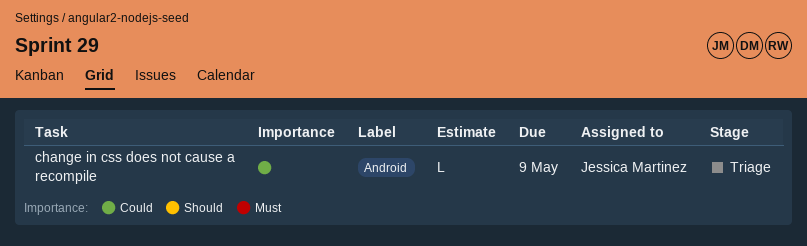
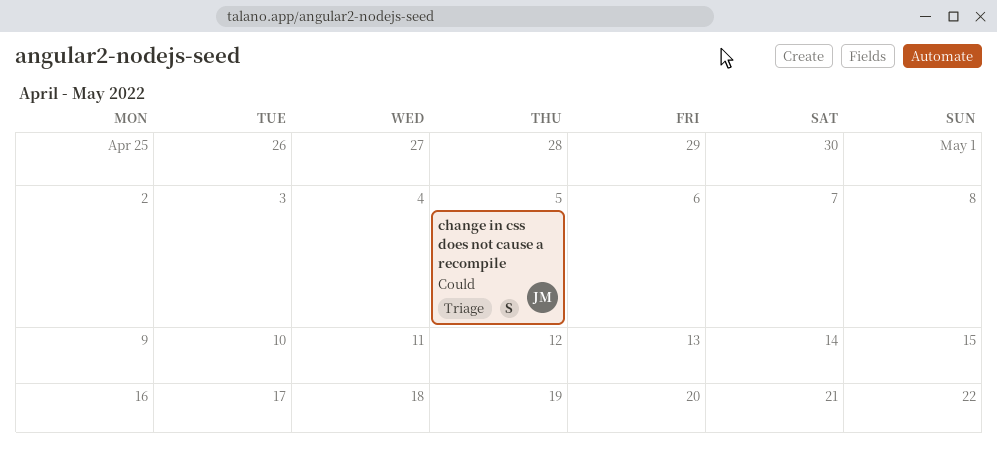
change in css does not cause a recompile, estimate: L -> S
change in css does not cause a recompile, due: May 9 -> May 5

